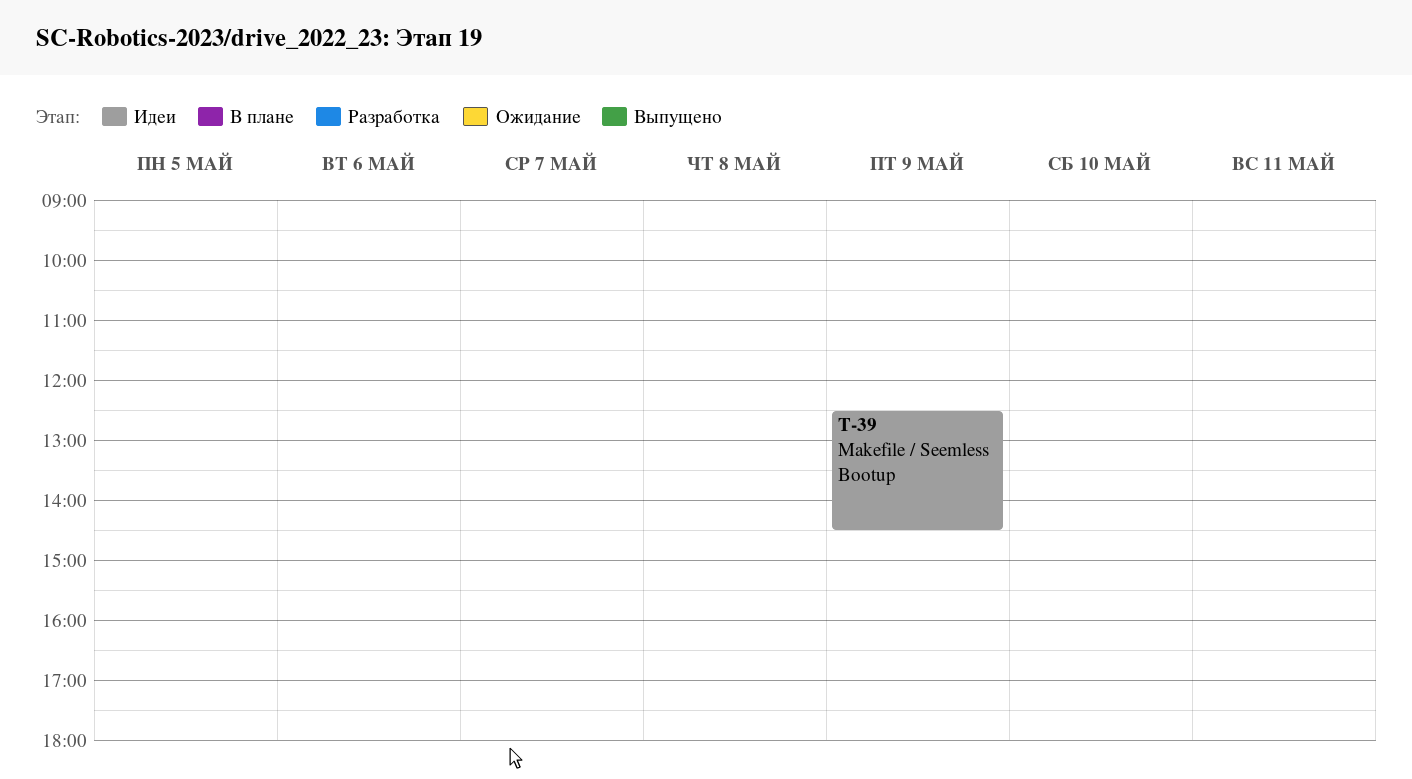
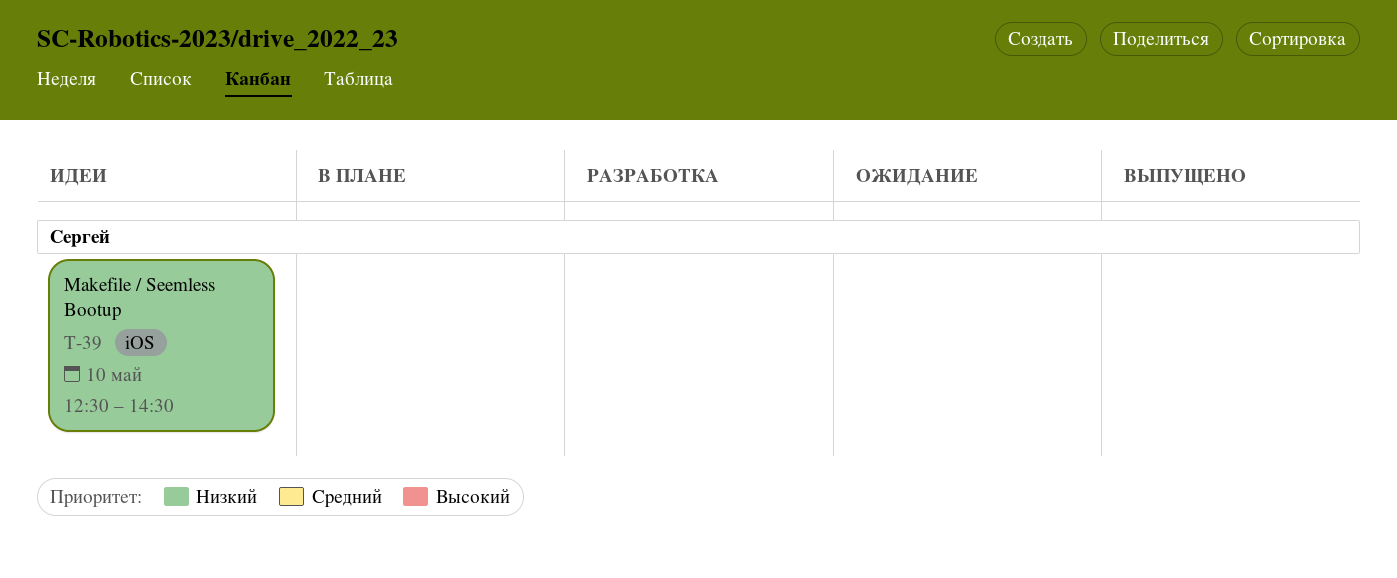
T-39, day: May 9 -> May 10

